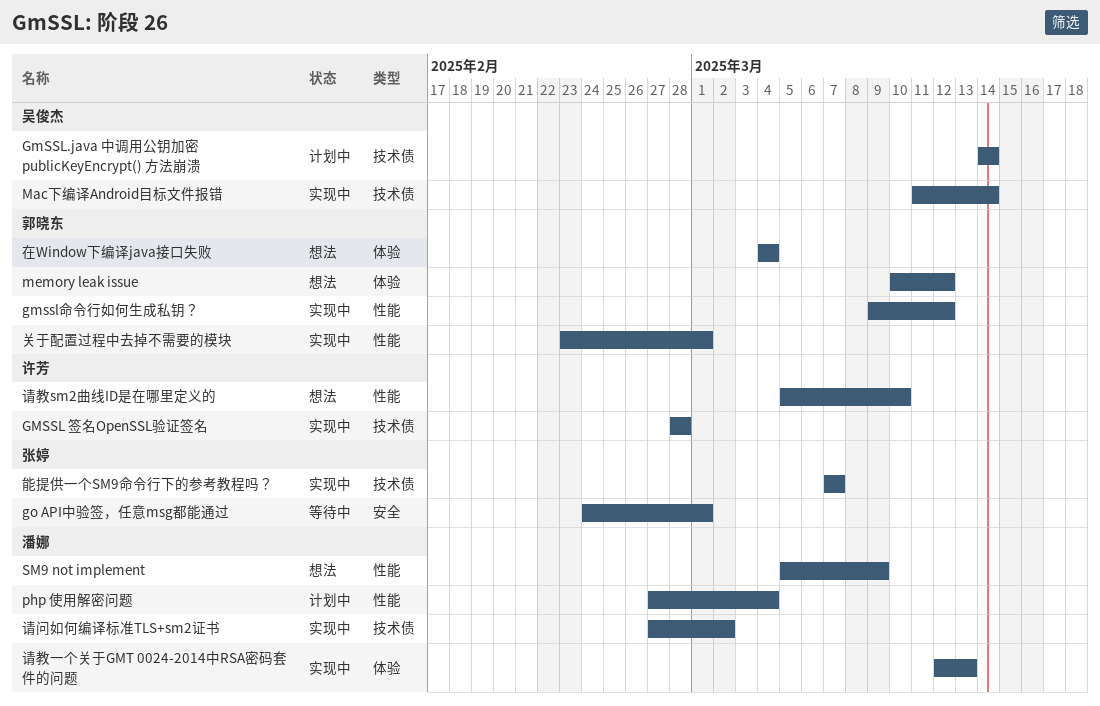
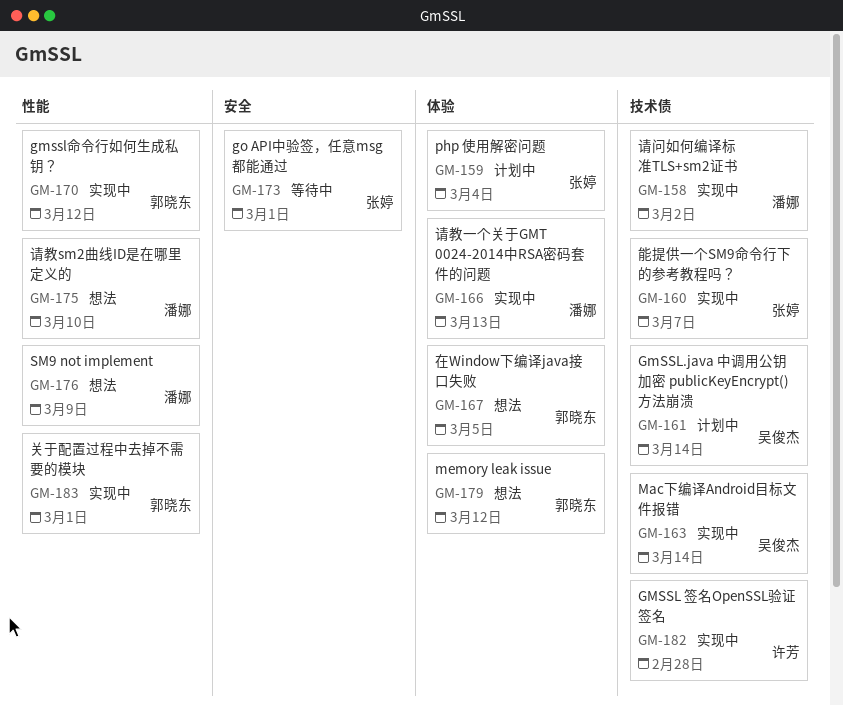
php 使用解密问题, owner: 潘娜 -> 张婷
php 使用解密问题, label: 性能 -> 体验
在Window下编译java接口失败, due: Mar 4 -> Mar 5
请教sm2曲线ID是在哪里定义的, owner: 许芳 -> 潘娜

